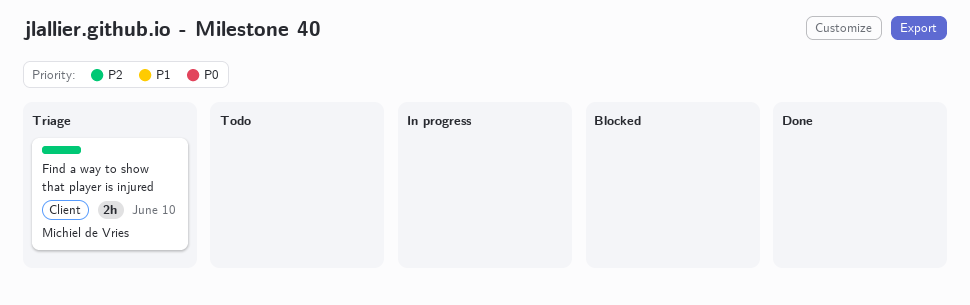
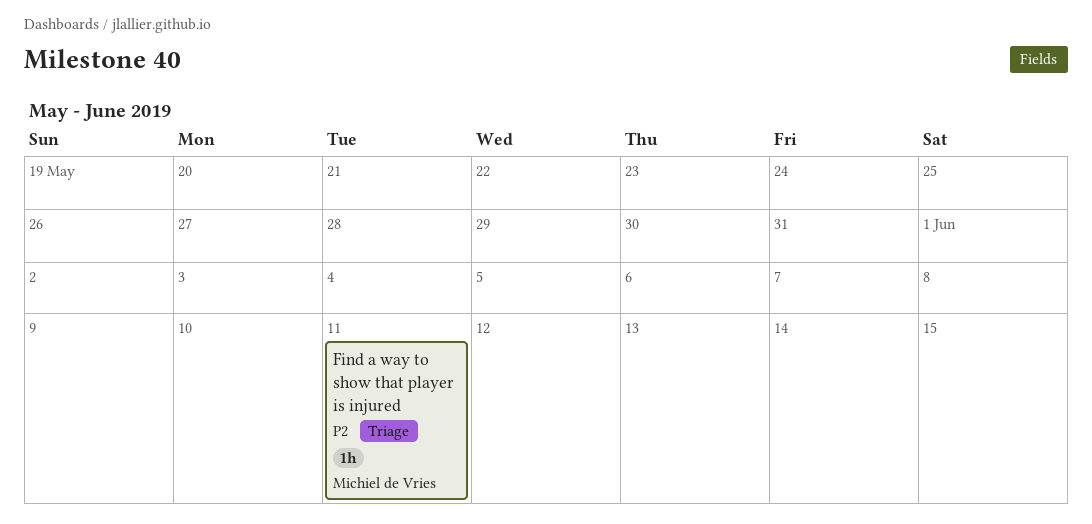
Find a way to show that player is injured, estimate: 2h -> 1h
Find a way to show that player is injured, due: Jun 10 -> Jun 11

